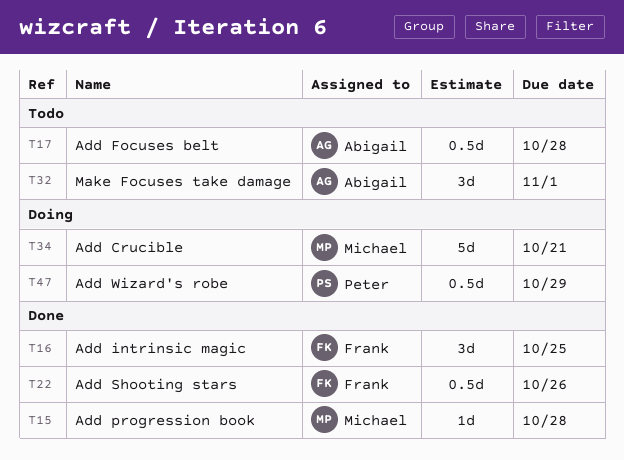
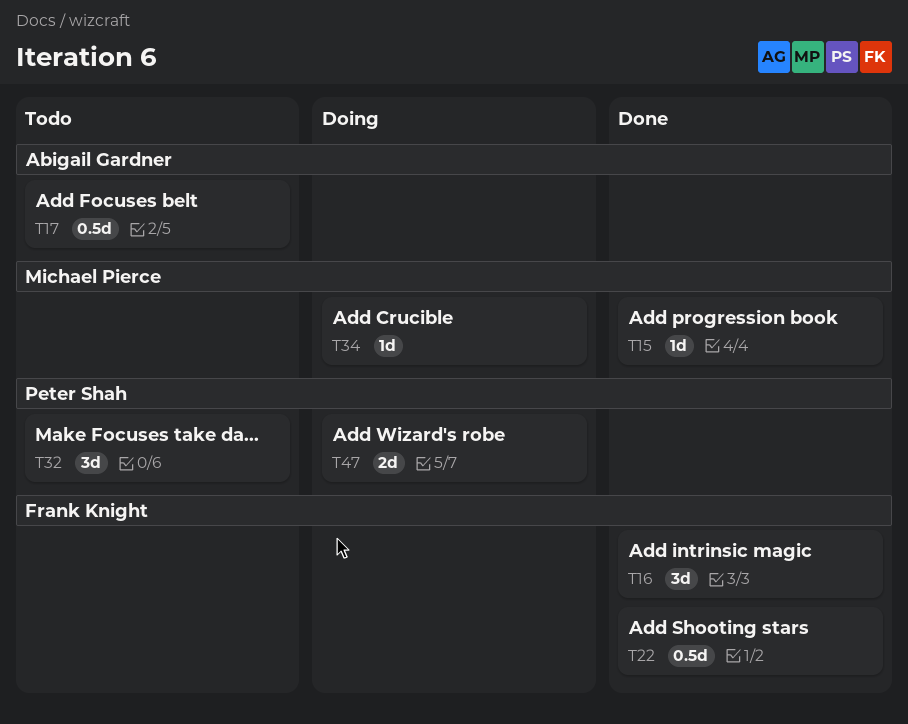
T32, owner: Abigail Gardner -> Peter Shah
T34, estimate: 5d -> 1d
T47, estimate: 0.5d -> 2d

